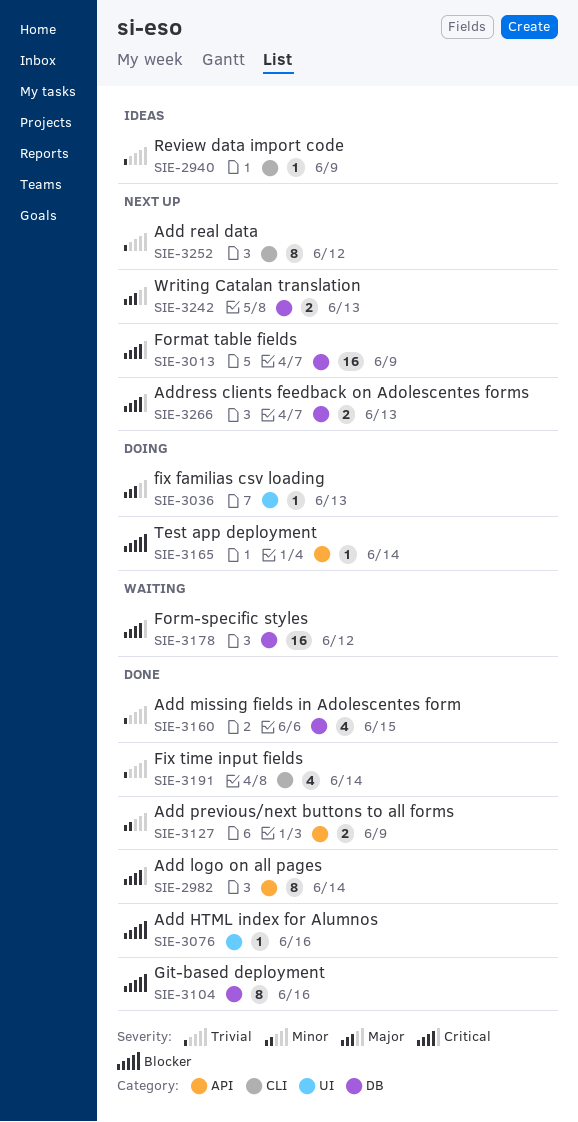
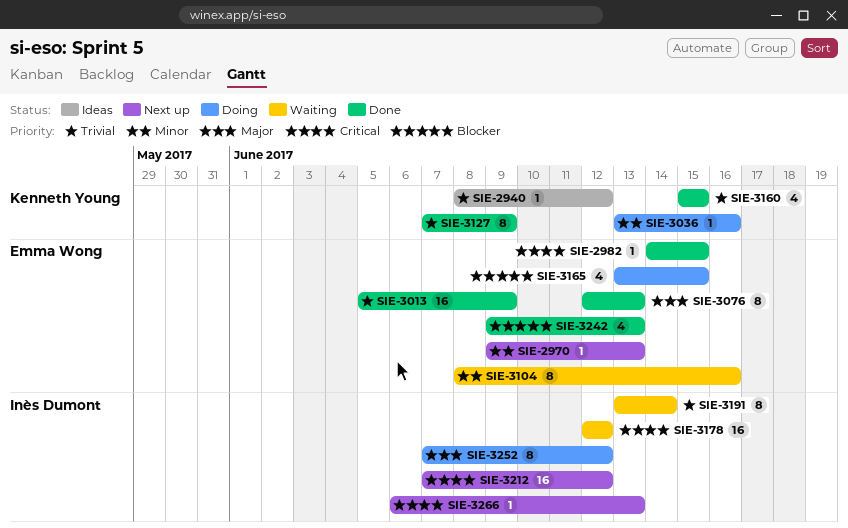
SIE-2940, due: Jun 9 -> Jun 12
SIE-2970: none -> present
SIE-2982, estimate: 8 -> 1
SIE-2982, due: Jun 14 -> Jun 15
SIE-3013, status: Next up -> Done
SIE-3013, priority: Critical -> Trivial
SIE-3036, priority: Major -> Minor
SIE-3036, due: Jun 13 -> Jun 16
SIE-3076, priority: Blocker -> Major
SIE-3076, estimate: 1 -> 8
SIE-3076, due: Jun 16 -> Jun 13
SIE-3104, status: Done -> Waiting
SIE-3104, priority: Blocker -> Minor
SIE-3127, priority: Minor -> Trivial
SIE-3127, estimate: 2 -> 8
SIE-3165, estimate: 1 -> 4
SIE-3165, due: Jun 14 -> Jun 15
SIE-3191, status: Done -> Waiting
SIE-3191, estimate: 4 -> 8
SIE-3212: none -> present
SIE-3242, status: Next up -> Done
SIE-3242, priority: Major -> Blocker
SIE-3242, estimate: 2 -> 4
SIE-3252, status: Next up -> Doing
SIE-3252, priority: Trivial -> Major
SIE-3266, estimate: 2 -> 1

